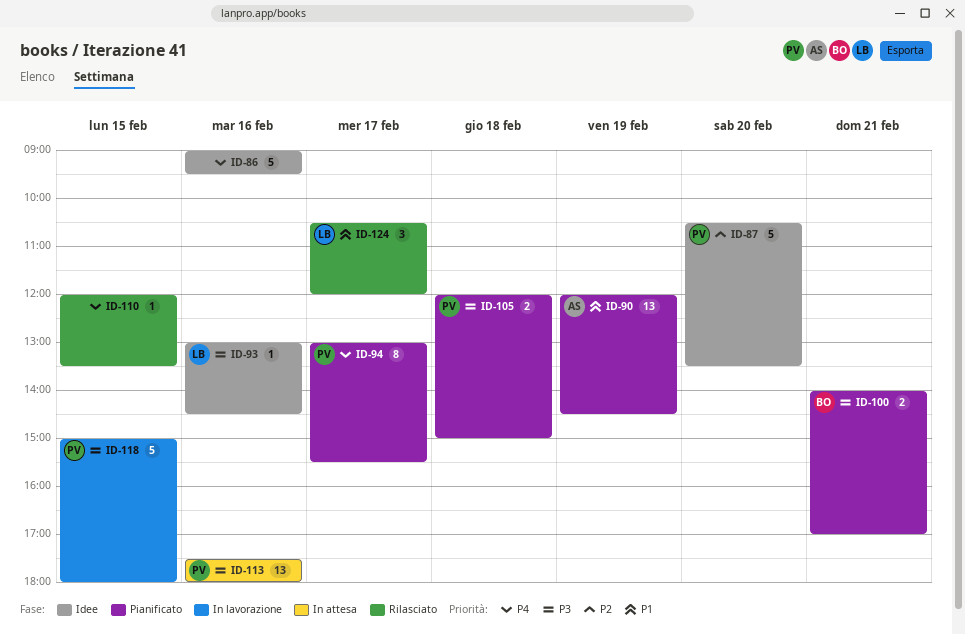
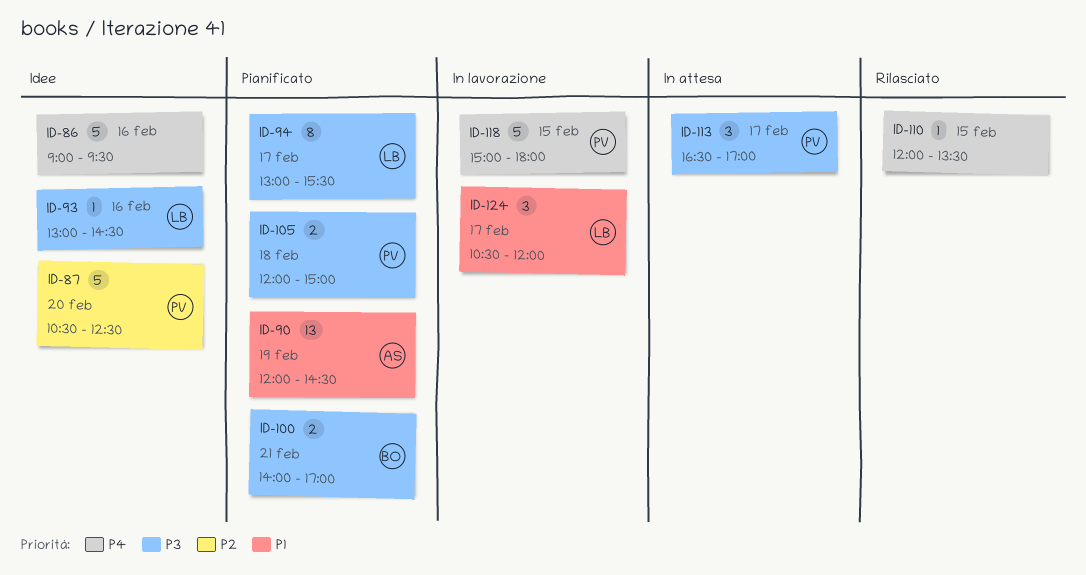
ID-87, ends: 13:30 -> 12:30
ID-94, owner: PV -> LB
ID-94, priority: P4 -> P3
ID-113, estimate: 13 -> 3
ID-113, day: Feb 16 -> Feb 17
ID-113, begins: 17:30 -> 16:30
ID-113, ends: 18:00 -> 17:00
ID-118, priority: P3 -> P4
ID-124, status: Rilasciato -> In lavorazione

